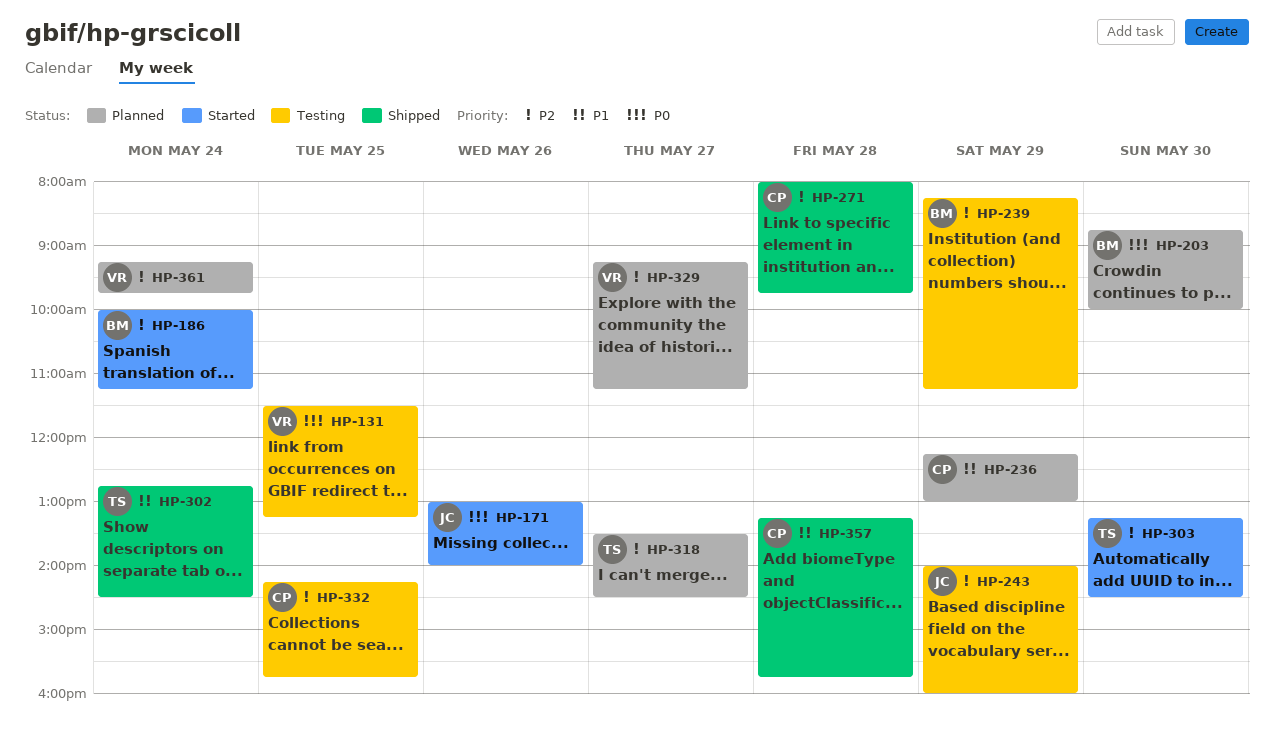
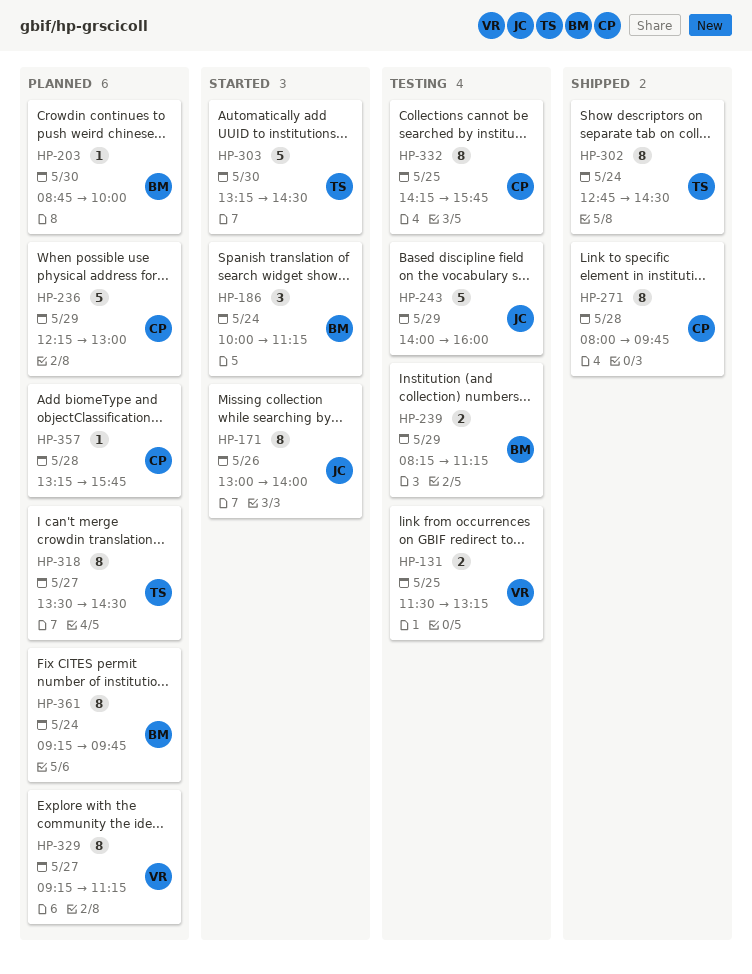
HP-357, status: Shipped -> Planned
HP-361, owner: VR -> BM

